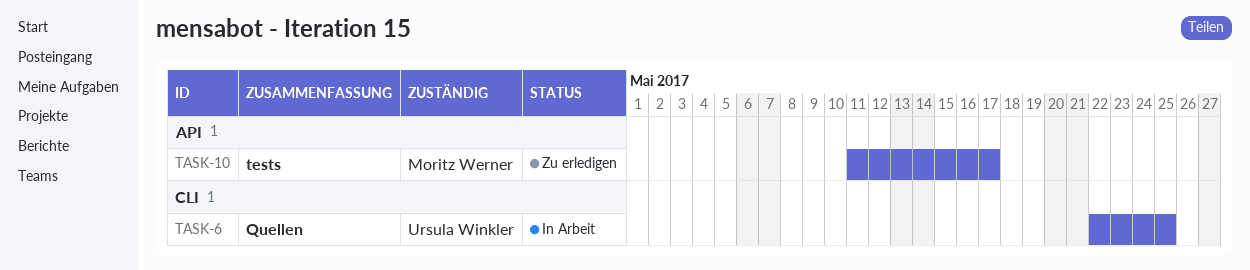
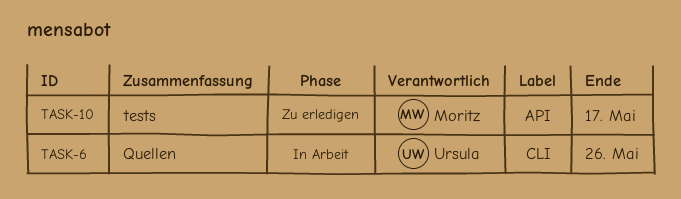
TASK-6, due: May 25 -> May 26

